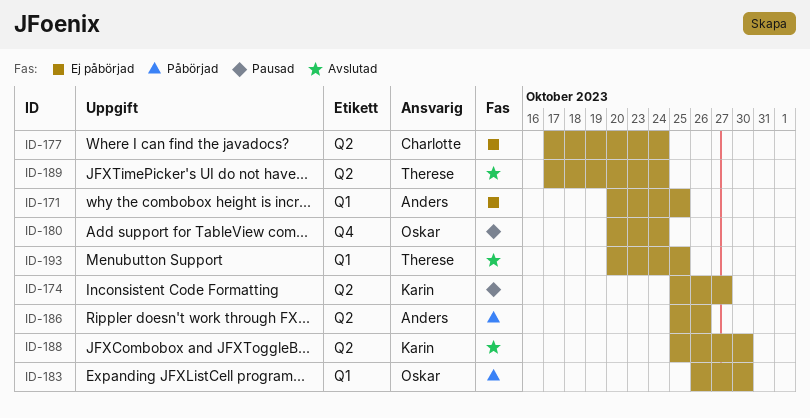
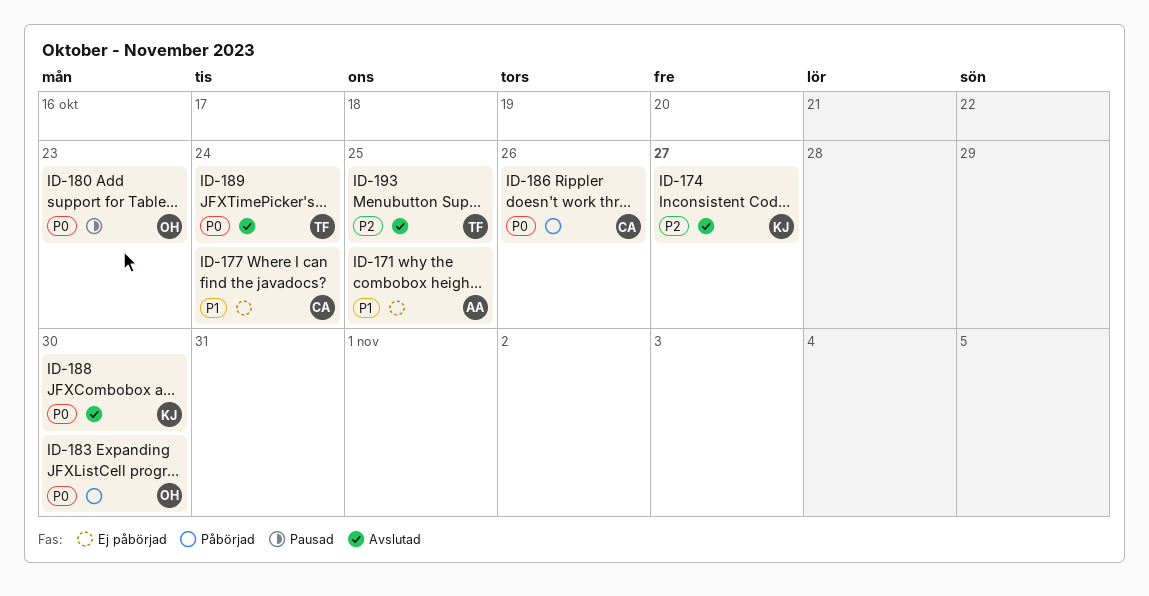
ID-174, status: Pausad -> Avslutad
ID-180, due: Oct 24 -> Oct 23
ID-186, owner: Anders -> Charlotte

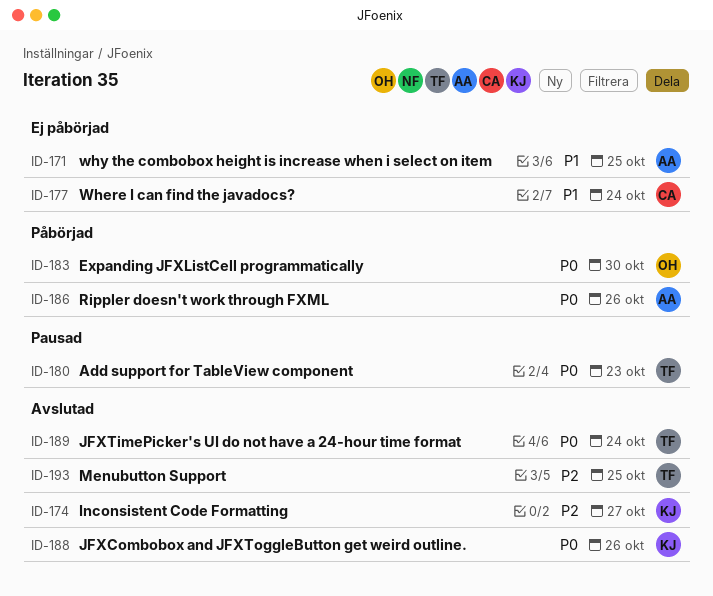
ID-180, owner: OH -> TF
ID-186, owner: CA -> AA
ID-188, due: Oct 30 -> Oct 26

